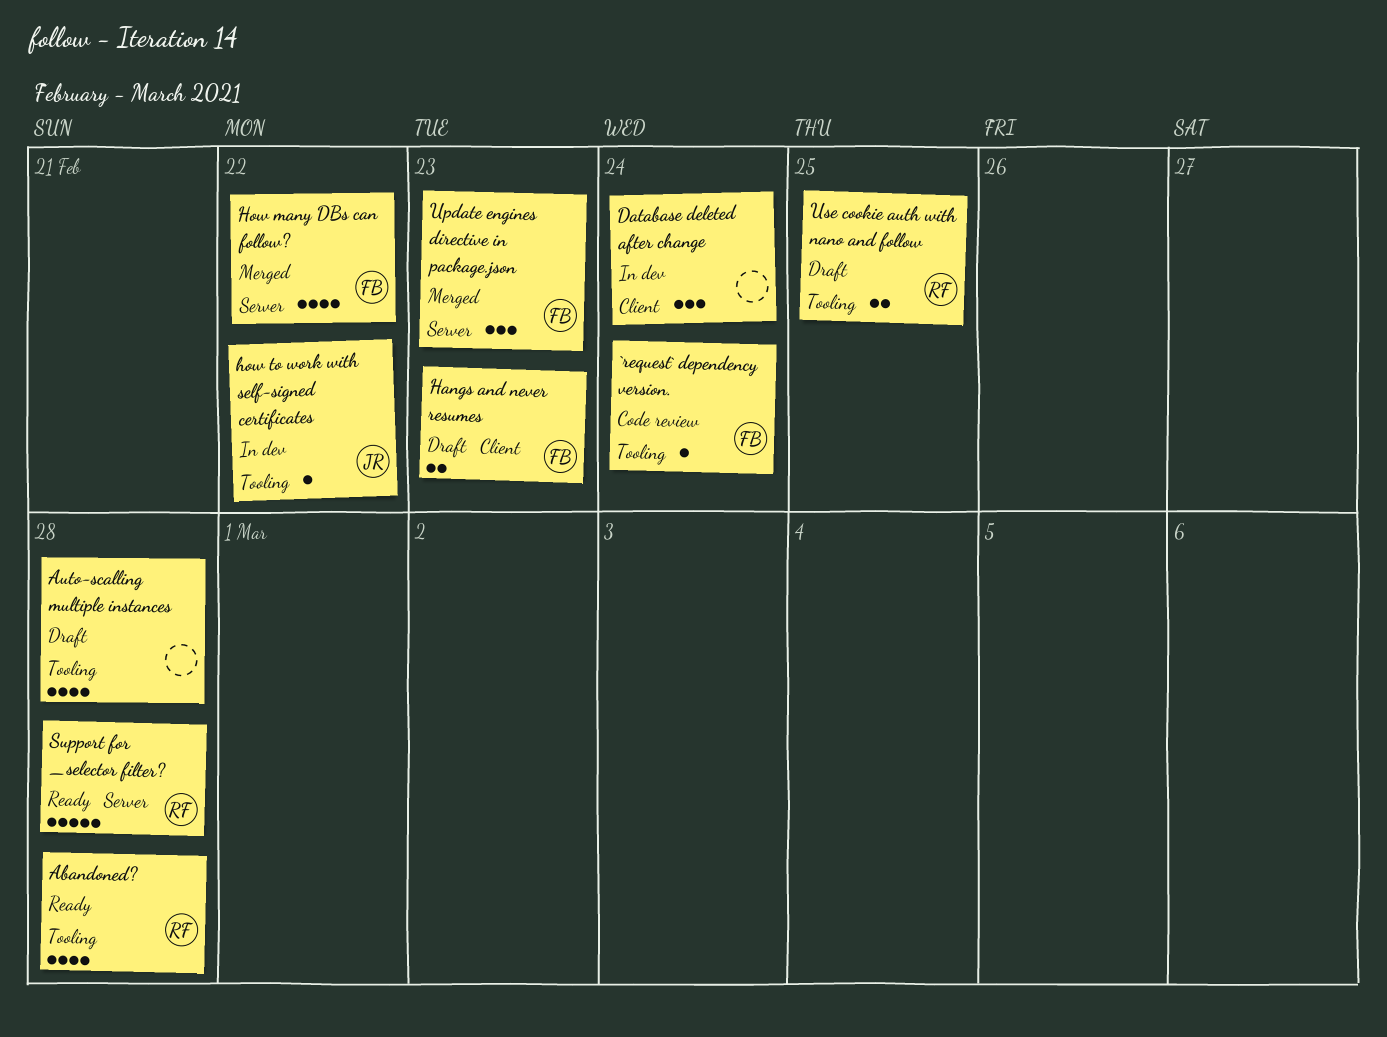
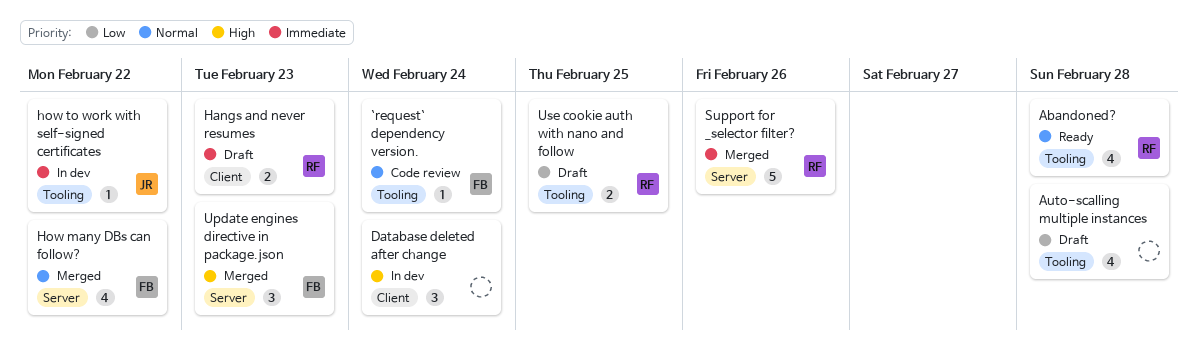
Hangs and never resumes, owner: FB -> RF
Support for _selector filter?, status: Ready -> Merged
Support for _selector filter?, due: Feb 28 -> Feb 26

